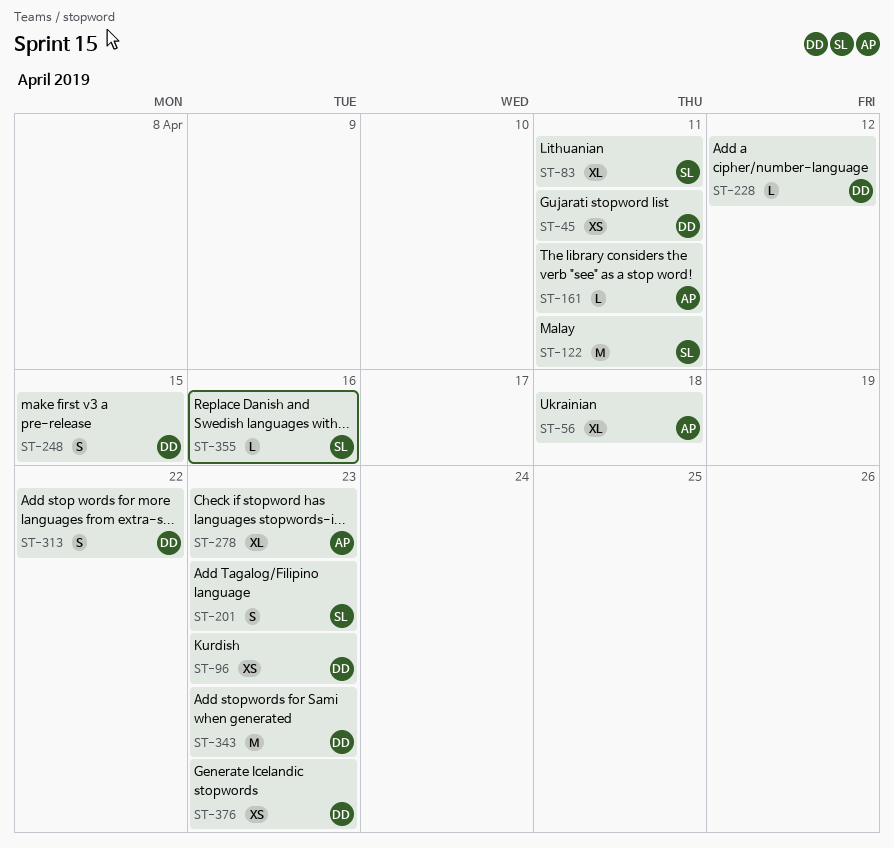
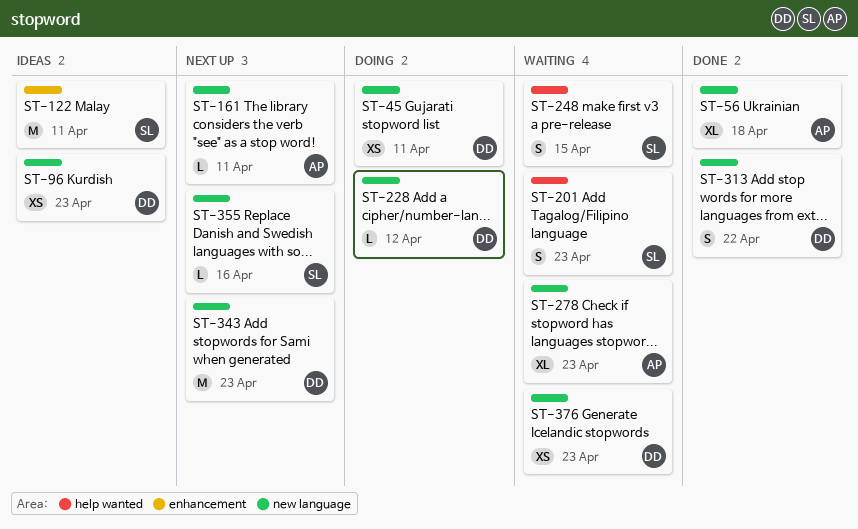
ST-83: present -> none
ST-248, owner: DD -> SL

